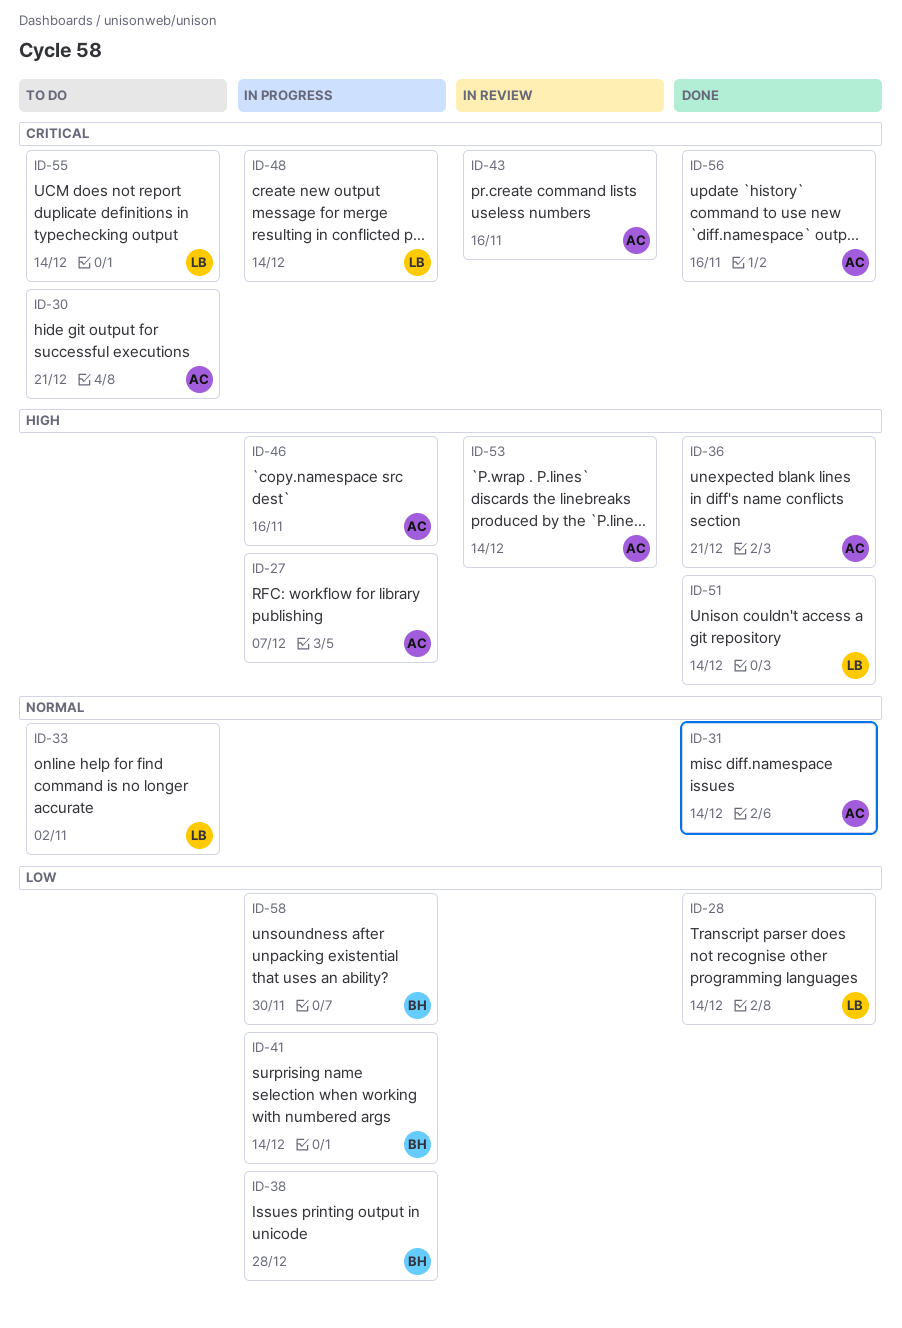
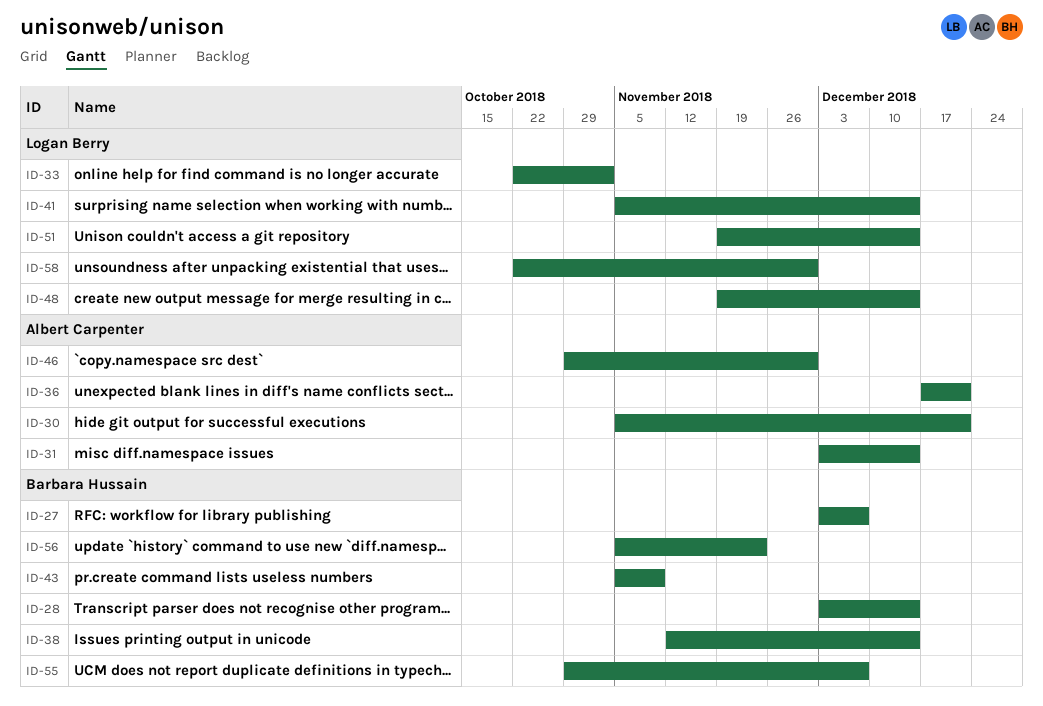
ID-27, owner: Albert Carpenter -> Barbara Hussain
ID-28, owner: Logan Berry -> Barbara Hussain
ID-38, due: Dec 28 -> Dec 14
ID-41, owner: Barbara Hussain -> Logan Berry
ID-43, owner: Albert Carpenter -> Barbara Hussain
ID-43, due: Nov 16 -> Nov 9
ID-46, due: Nov 16 -> Nov 30
ID-53: present -> none
ID-55, owner: Logan Berry -> Barbara Hussain
ID-55, due: Dec 14 -> Dec 7
ID-56, owner: Albert Carpenter -> Barbara Hussain
ID-56, due: Nov 16 -> Nov 23
ID-58, owner: Barbara Hussain -> Logan Berry

